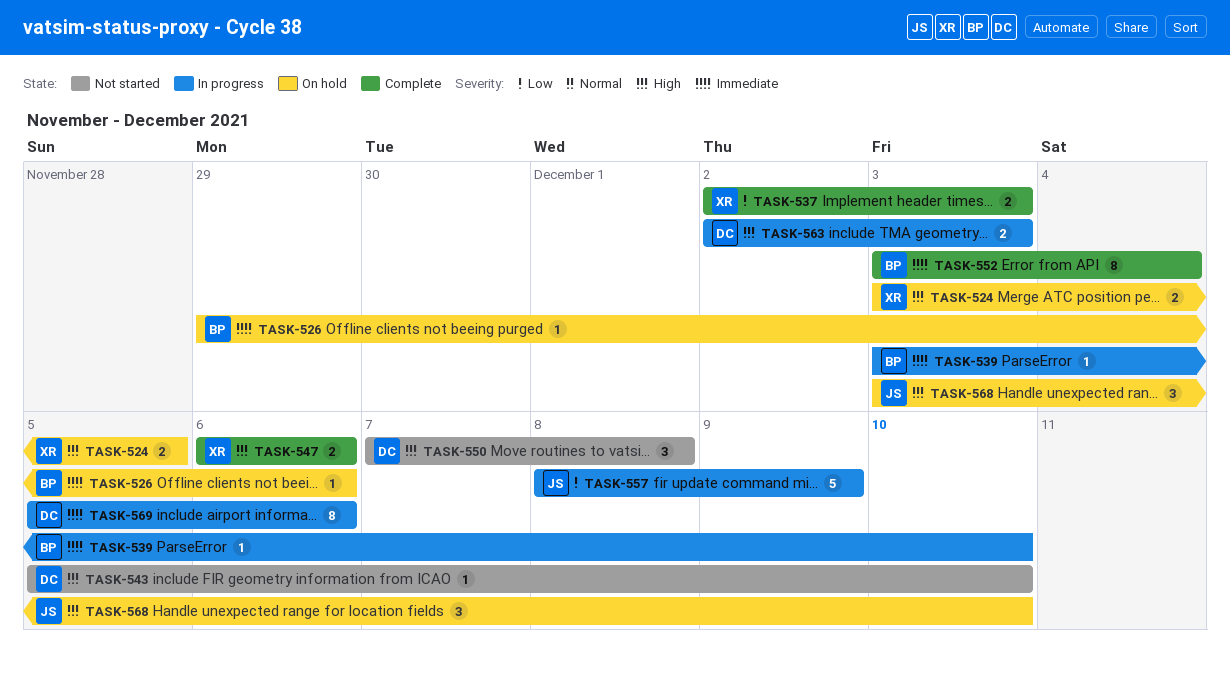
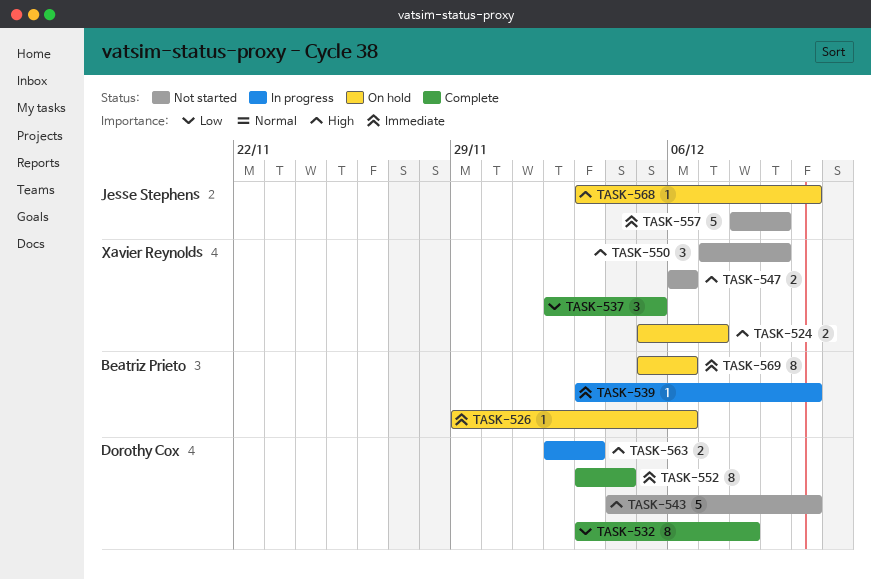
TASK-524, start: Dec 3 -> Dec 5
TASK-524, due: Dec 5 -> Dec 7
TASK-532: none -> present
TASK-537, estimate: 2 -> 3
TASK-537, due: Dec 3 -> Dec 5
TASK-543, estimate: 1 -> 5
TASK-543, start: Dec 5 -> Dec 4
TASK-547, status: Complete -> Not started
TASK-550, owner: Dorothy Cox -> Xavier Reynolds
TASK-550, due: Dec 8 -> Dec 9
TASK-552, owner: Beatriz Prieto -> Dorothy Cox
TASK-557, status: In progress -> Not started
TASK-557, priority: Low -> Immediate
TASK-568, estimate: 3 -> 1
TASK-569, status: In progress -> On hold
TASK-569, owner: Dorothy Cox -> Beatriz Prieto

